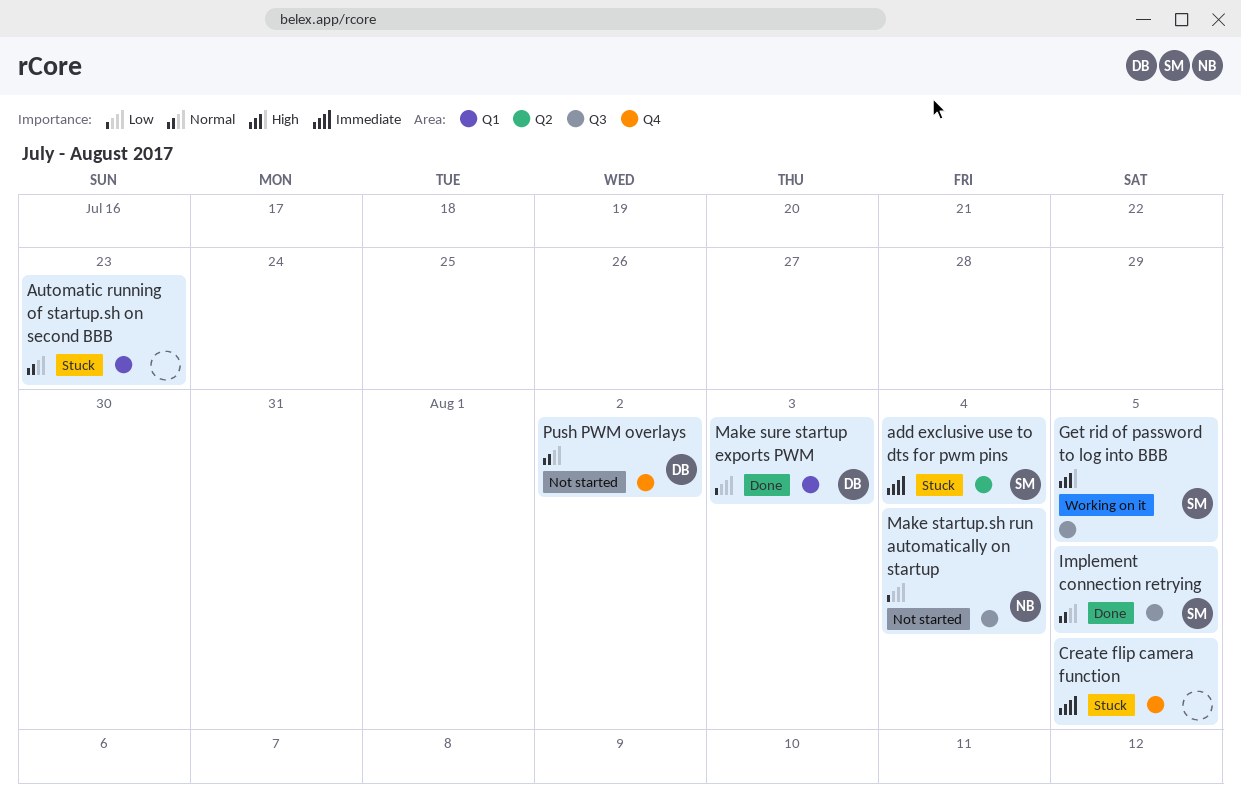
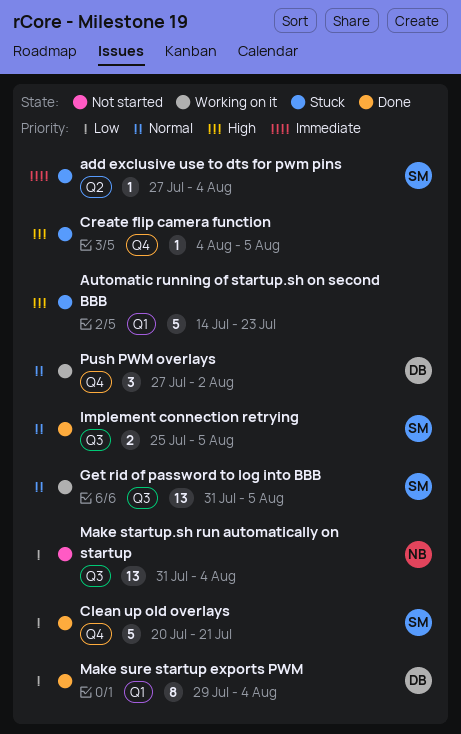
Automatic running of startup.sh on second BBB, priority: Normal -> High
Clean up old overlays: none -> present
Create flip camera function, priority: Immediate -> High
Get rid of password to log into BBB, priority: High -> Normal
Make sure startup exports PWM, due: Aug 3 -> Aug 4
Push PWM overlays, status: Not started -> Working on it

